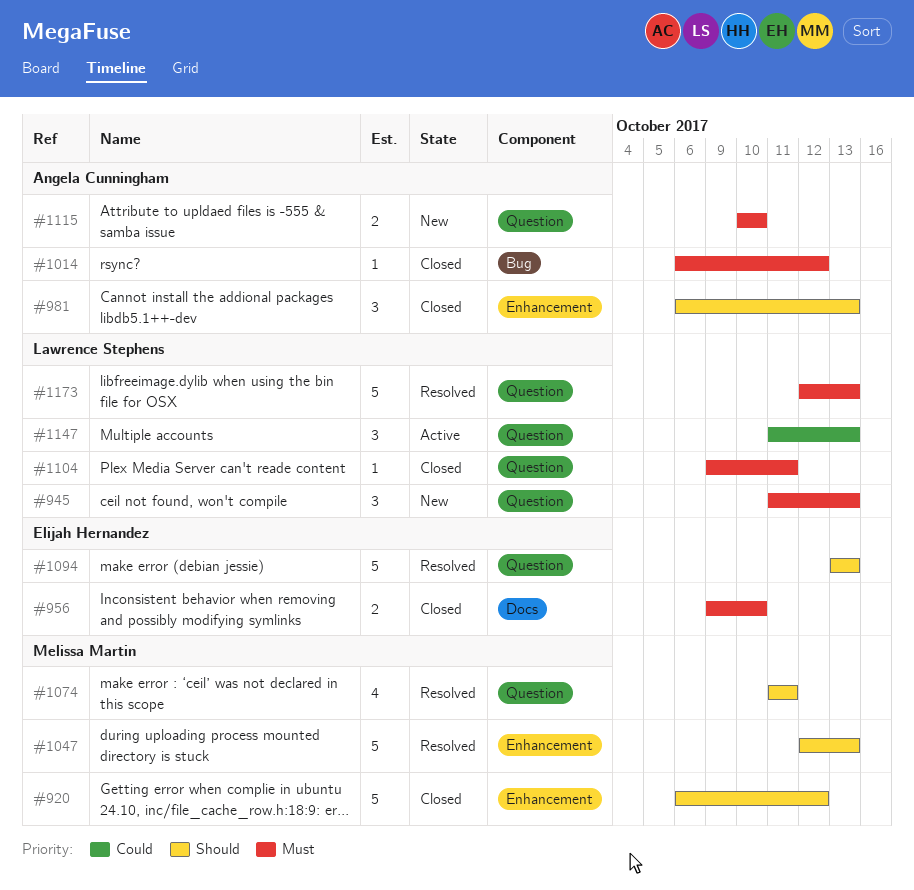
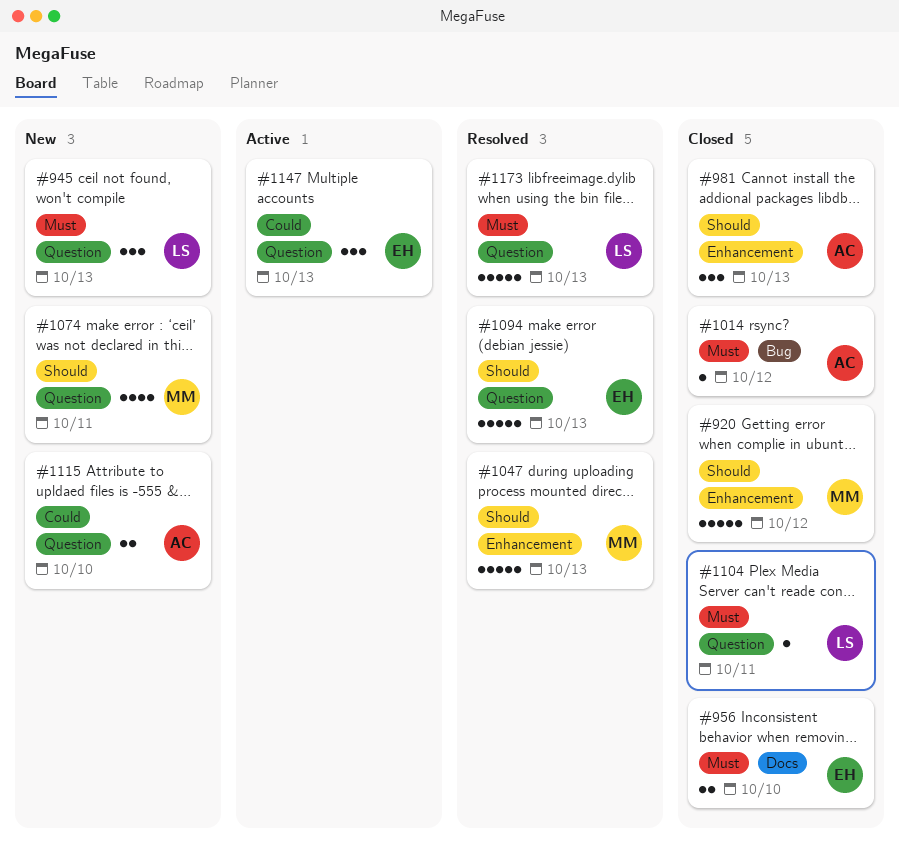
#1074, status: Resolved -> New
#1115, priority: Must -> Could
#1147, owner: Lawrence Stephens -> Elijah Hernandez

